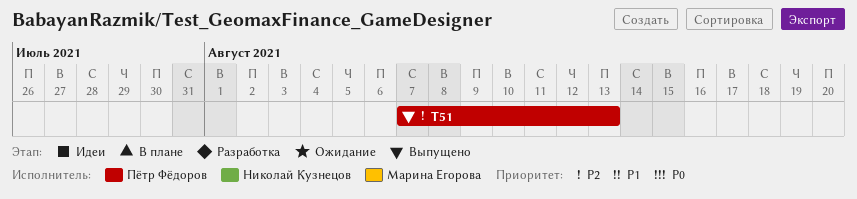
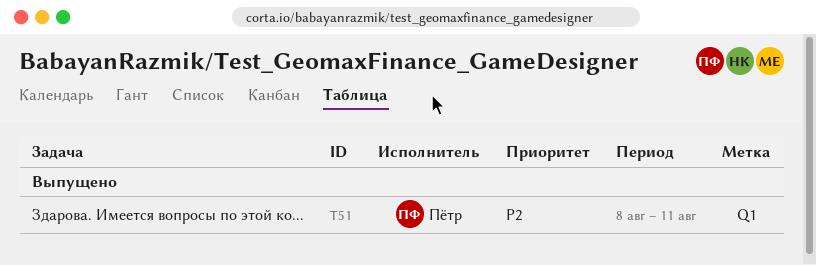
T51, start: Aug 7 -> Aug 8
T51, due: Aug 13 -> Aug 11

